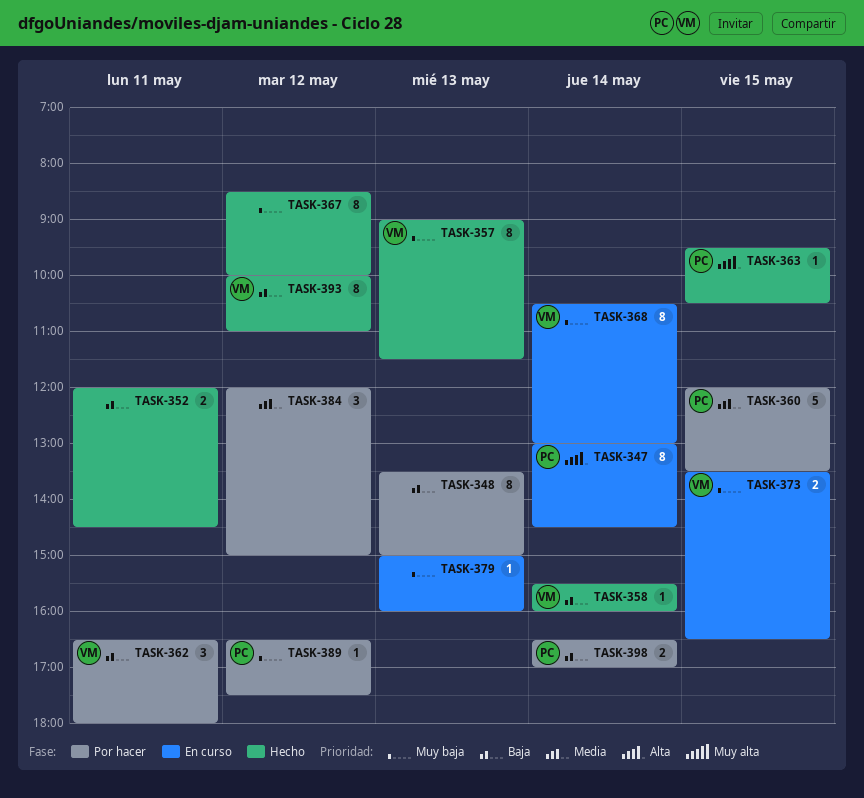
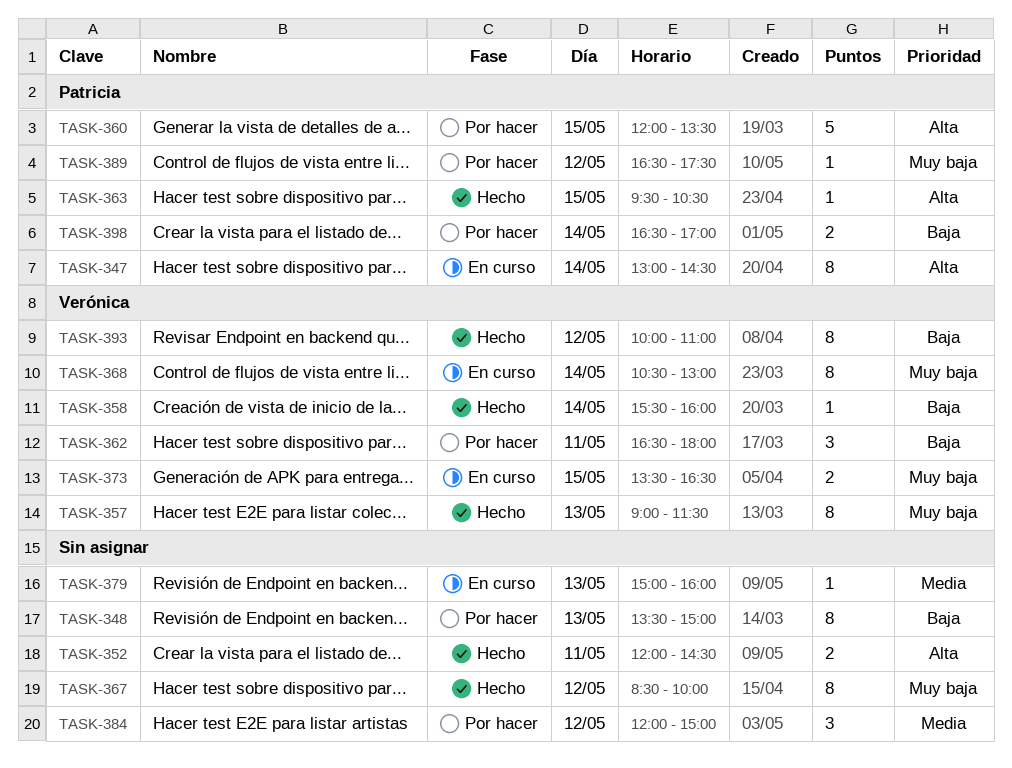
TASK-352, priority: Baja -> Alta
TASK-360, priority: Media -> Alta
TASK-379, priority: Muy baja -> Media

